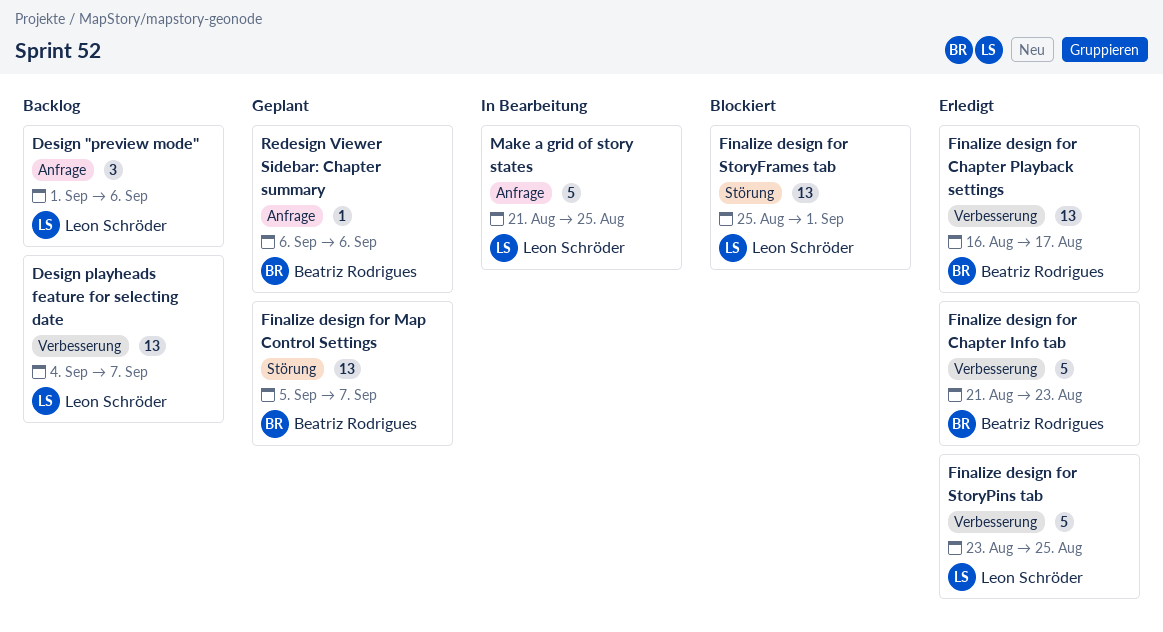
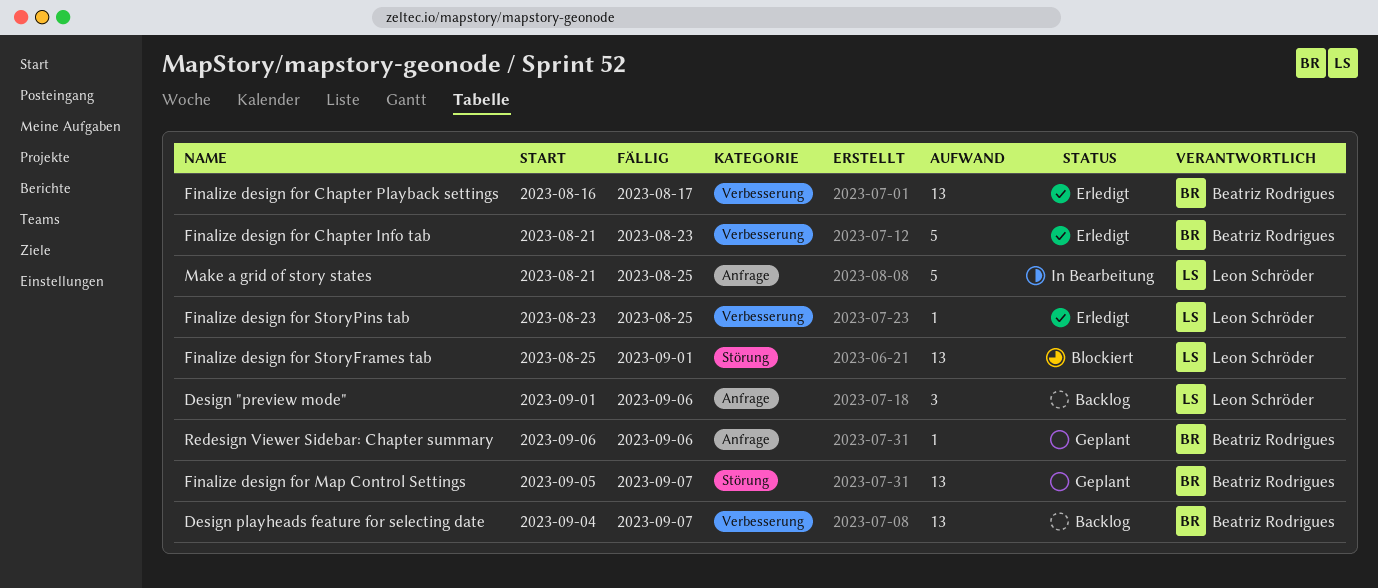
Design playheads feature for selecting date, owner: Leon Schröder -> Beatriz Rodrigues
Finalize design for StoryPins tab, estimate: 5 -> 1

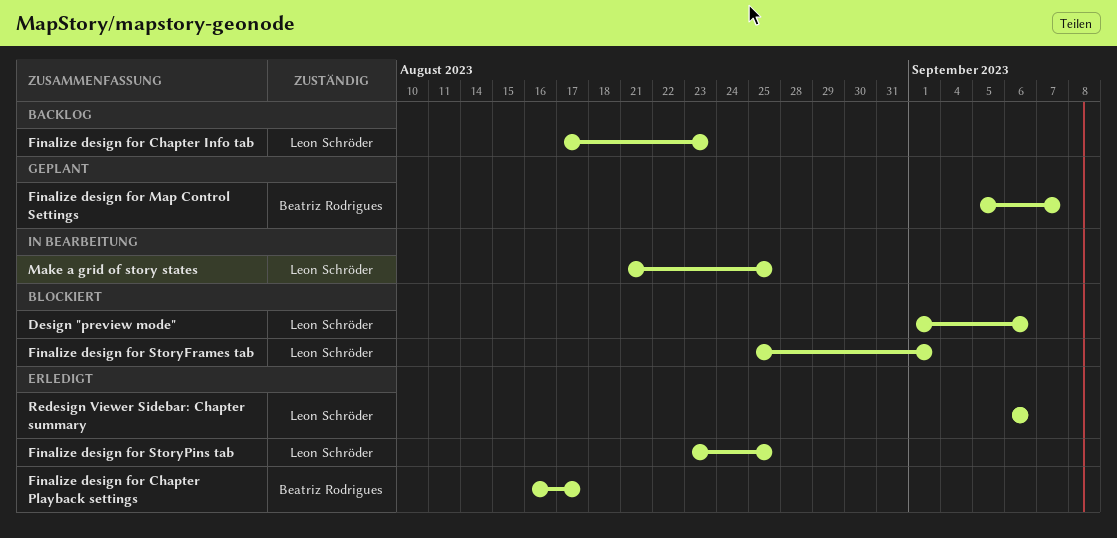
Design "preview mode", status: Backlog -> Blockiert
Design playheads feature for selecting date: present -> none
Finalize design for Chapter Info tab, status: Erledigt -> Backlog
Finalize design for Chapter Info tab, owner: Beatriz Rodrigues -> Leon Schröder
Finalize design for Chapter Info tab, start: Aug 21 -> Aug 17
Redesign Viewer Sidebar: Chapter summary, status: Geplant -> Erledigt
Redesign Viewer Sidebar: Chapter summary, owner: Beatriz Rodrigues -> Leon Schröder

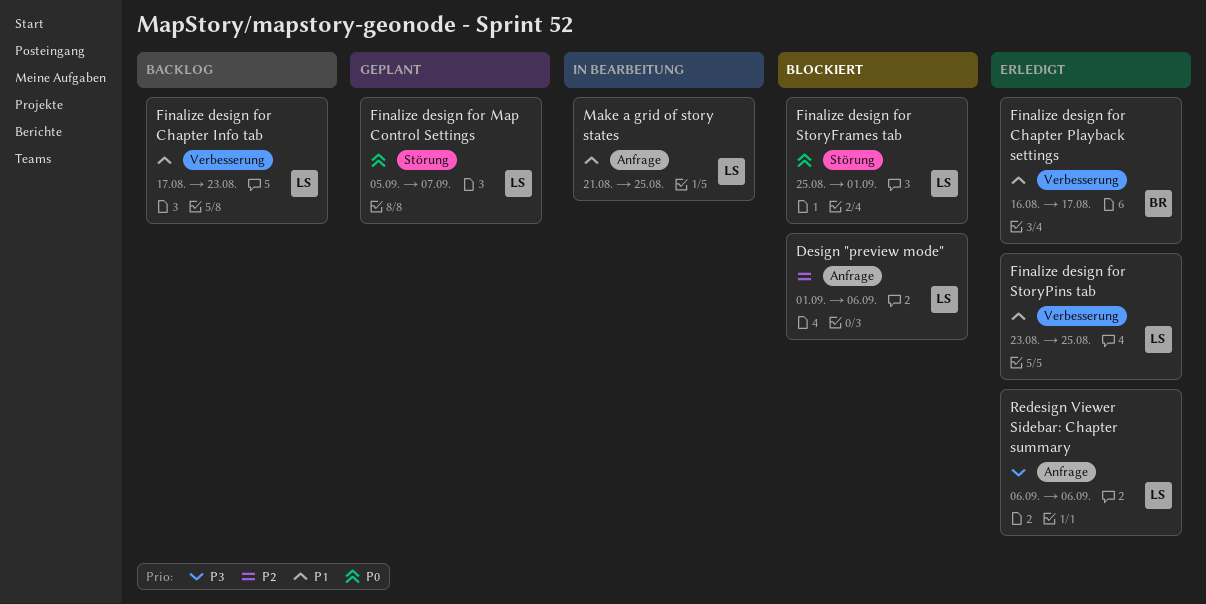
Finalize design for Map Control Settings, owner: Beatriz Rodrigues -> Leon Schröder

